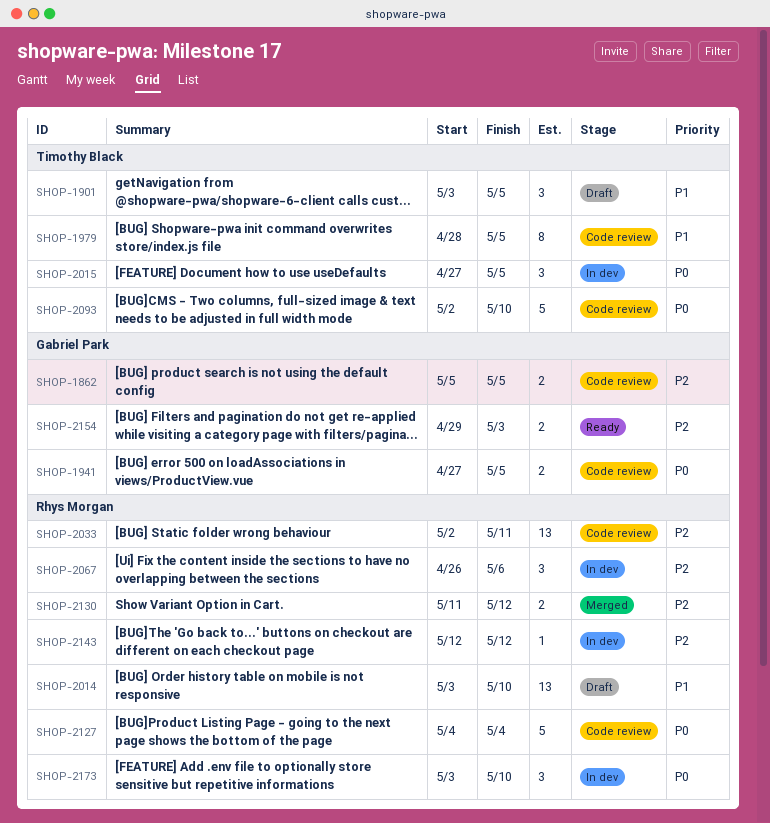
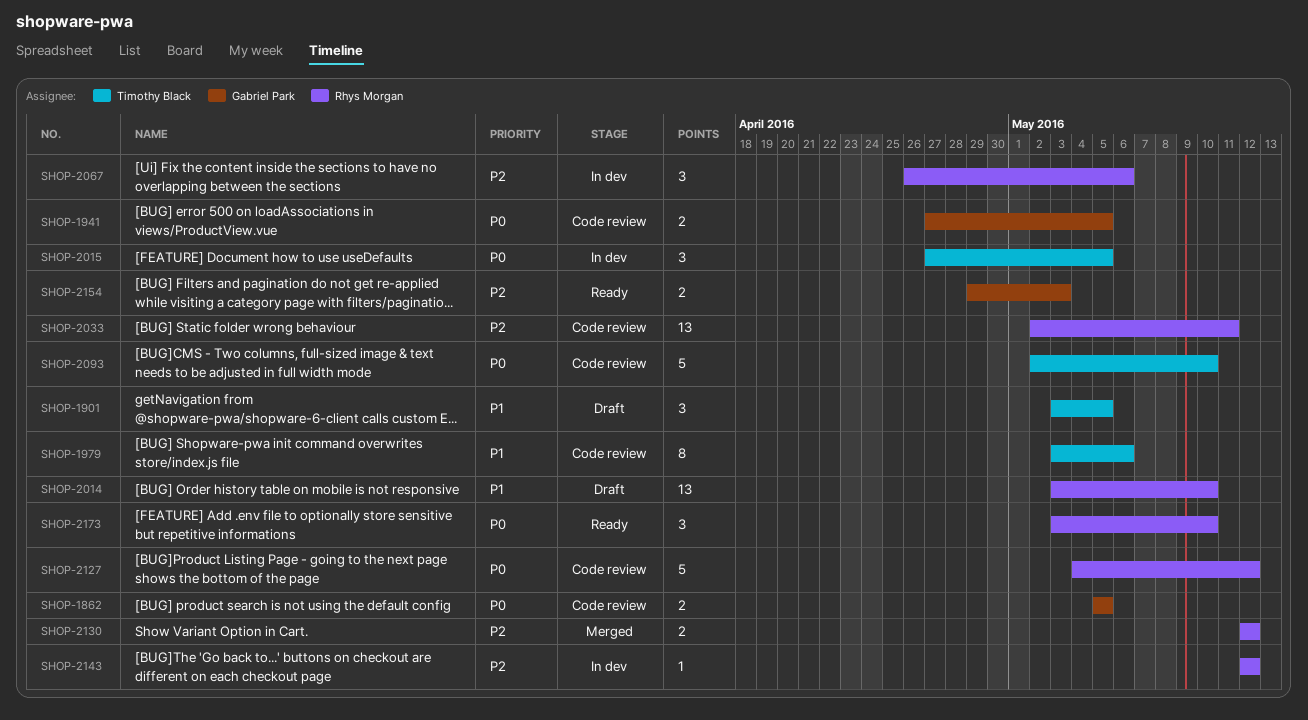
SHOP-1862, priority: P2 -> P0
SHOP-1979, start: Apr 28 -> May 3
SHOP-1979, due: May 5 -> May 6
SHOP-2127, due: May 4 -> May 12
SHOP-2130, start: May 11 -> May 12
SHOP-2173, status: In dev -> Ready

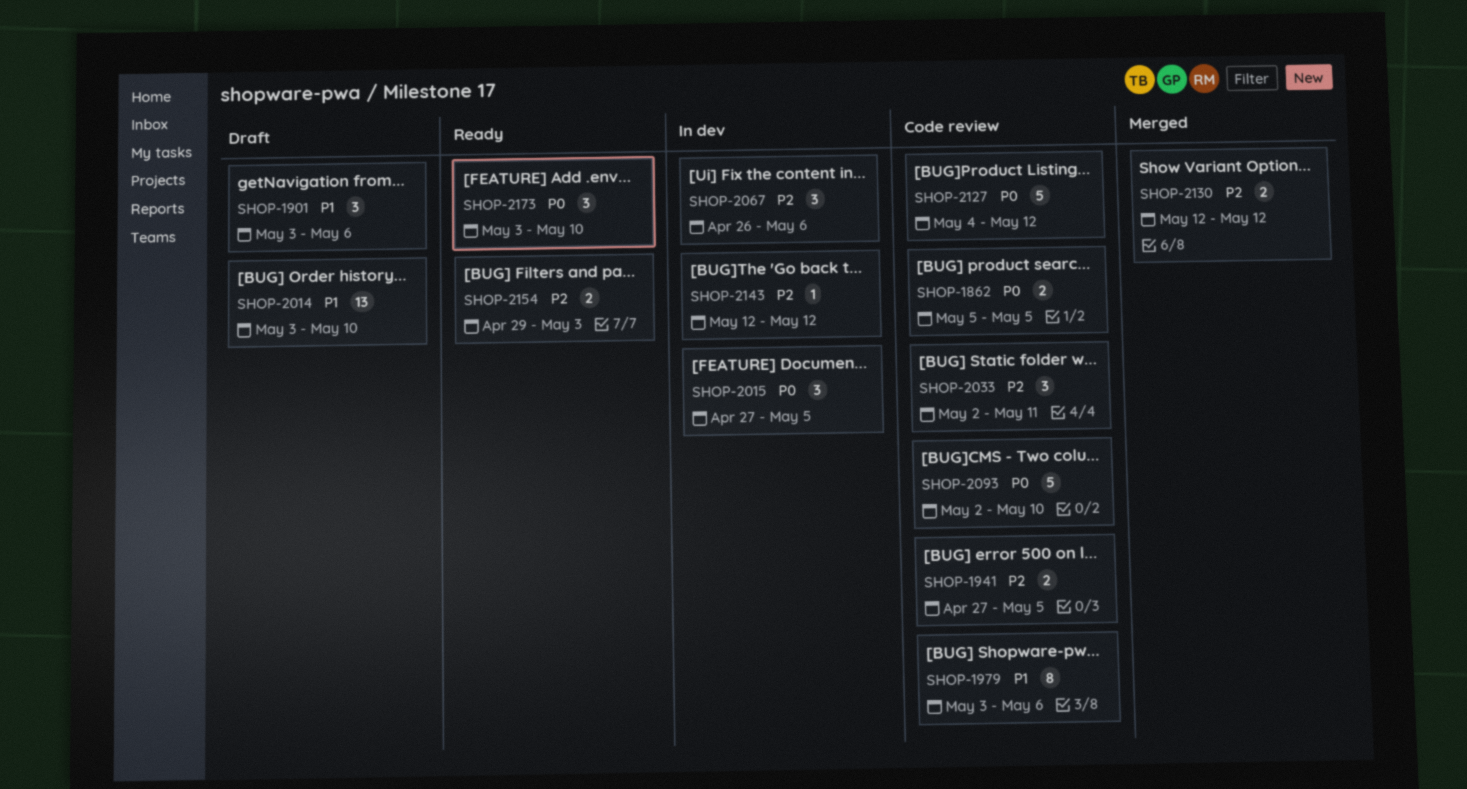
SHOP-1901, due: May 5 -> May 6
SHOP-1941, priority: P0 -> P2
SHOP-2033, estimate: 13 -> 3

